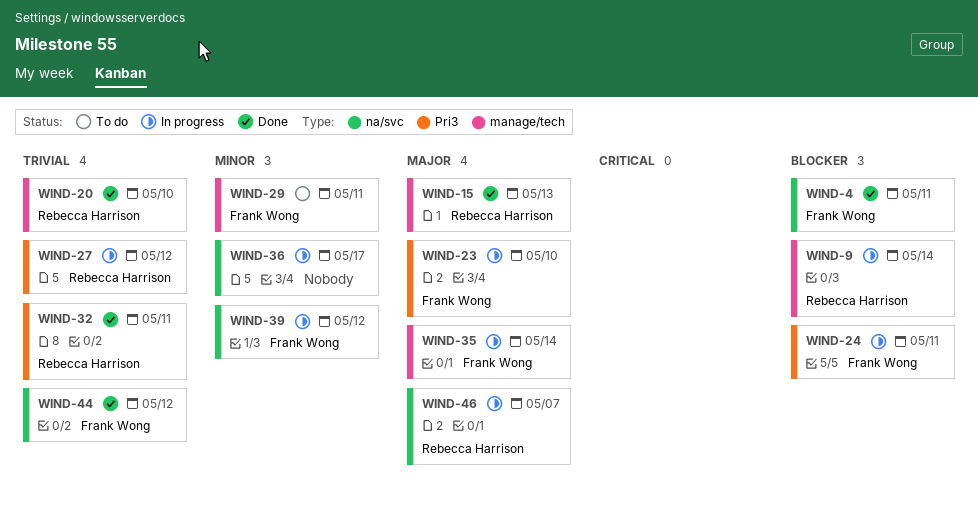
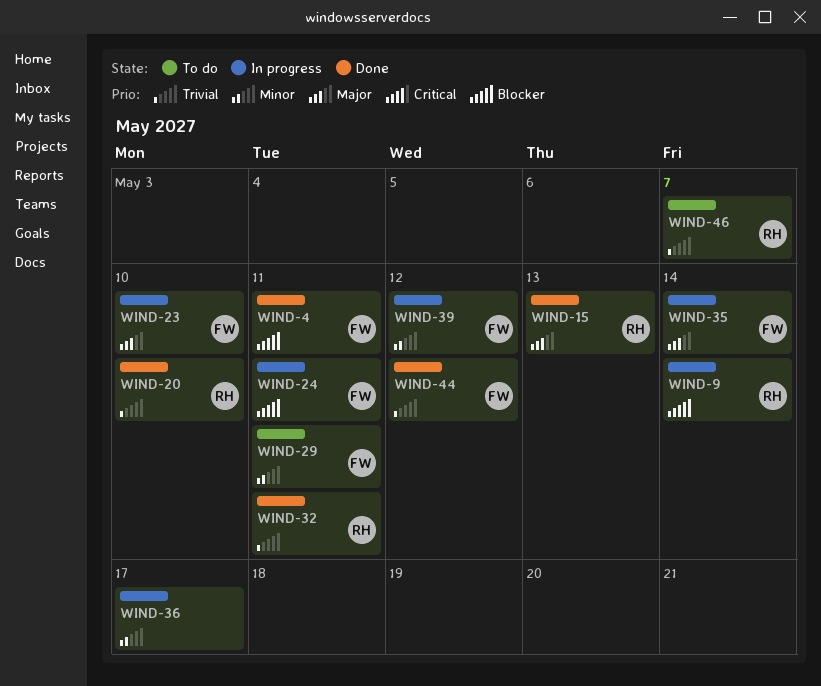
WIND-27: present -> none
WIND-46, status: In progress -> To do
WIND-46, priority: Major -> Trivial

